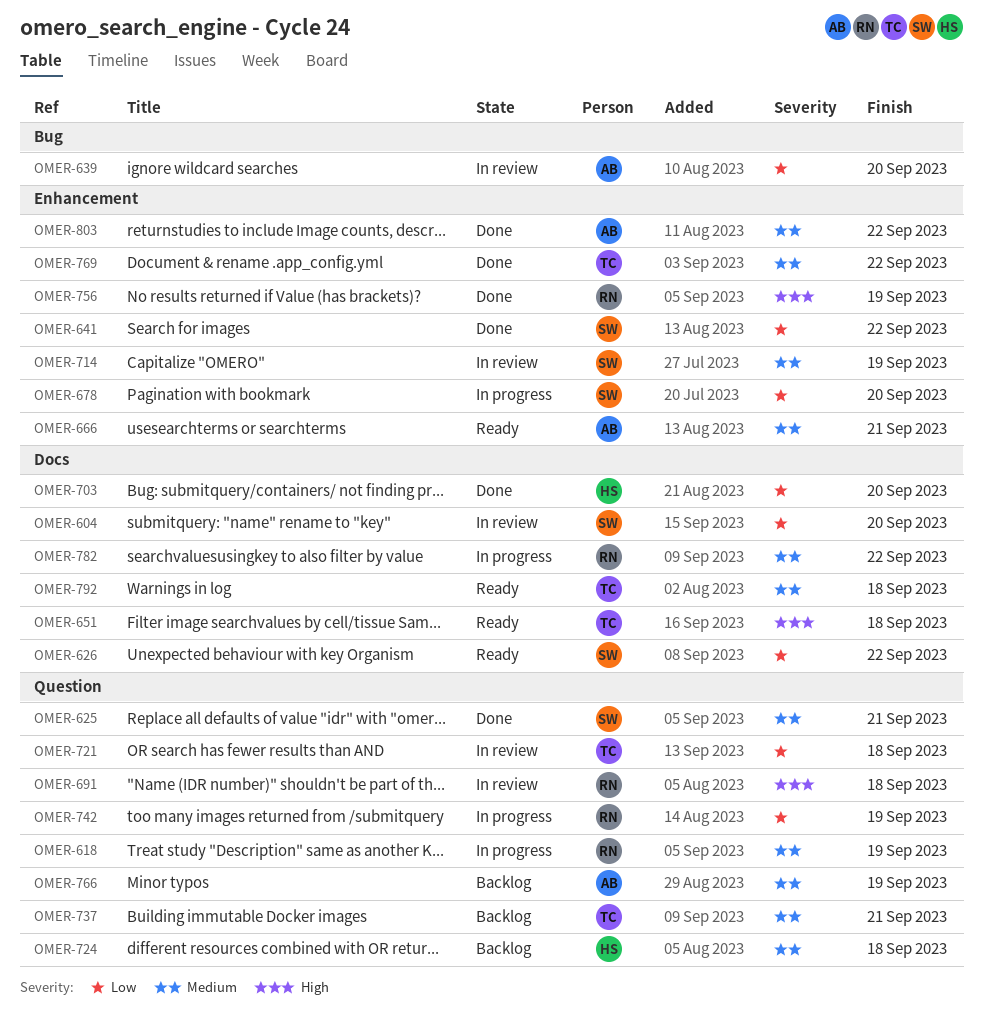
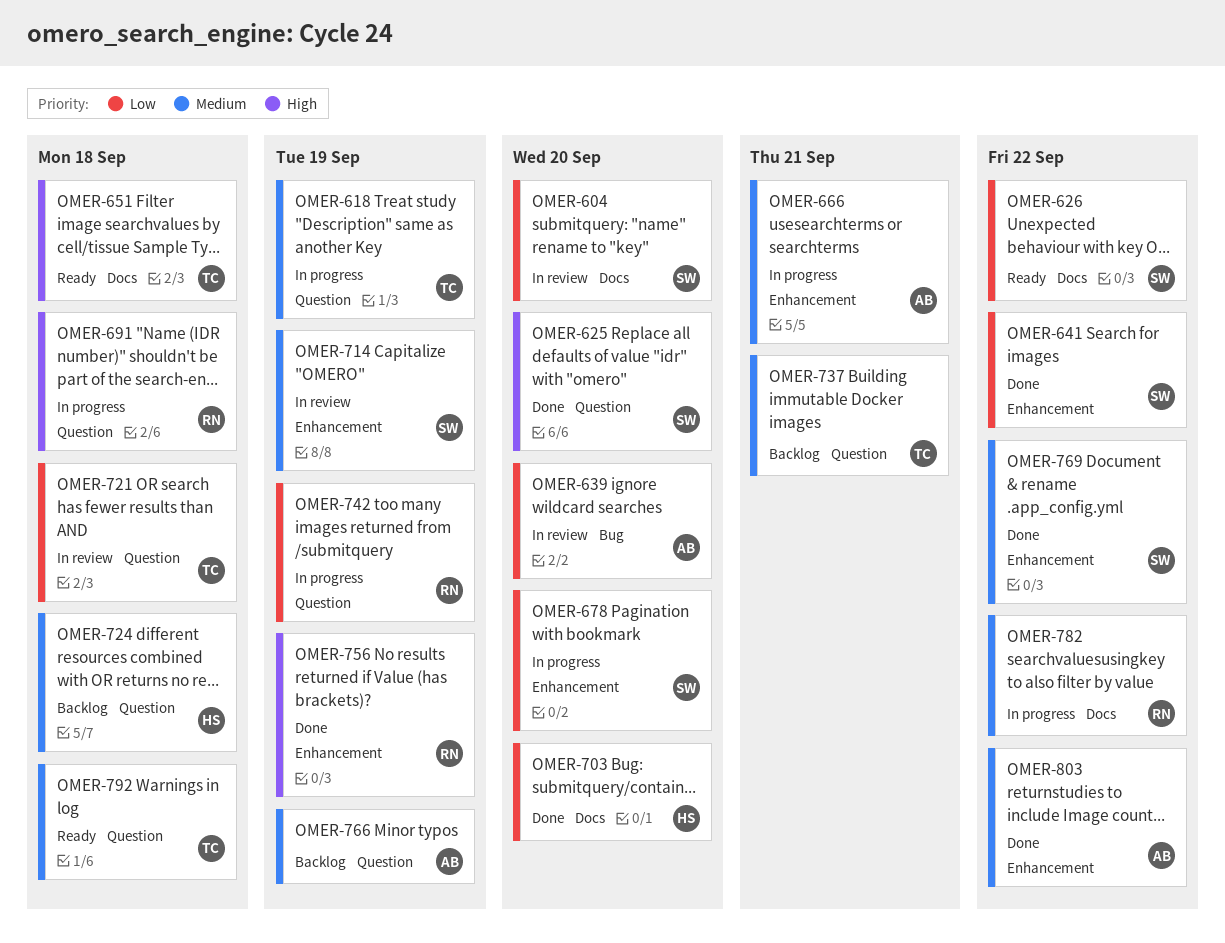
OMER-618, owner: RN -> TC
OMER-625, priority: Medium -> High
OMER-625, due: Sep 21 -> Sep 20
OMER-666, status: Ready -> In progress
OMER-691, status: In review -> In progress
OMER-769, owner: TC -> SW
OMER-792, label: Docs -> Question

